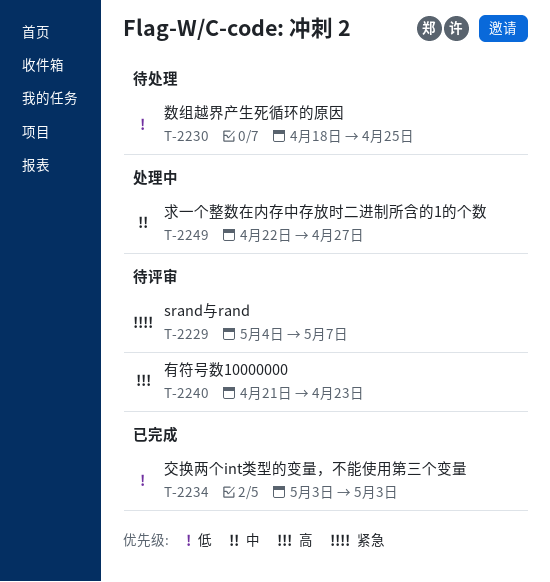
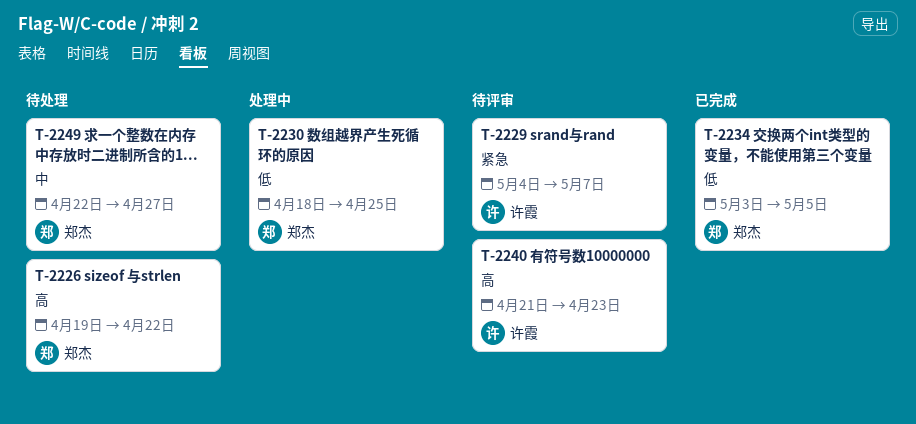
T-2226: none -> present
T-2230, status: 待处理 -> 处理中
T-2234, due: May 3 -> May 5
T-2249, status: 处理中 -> 待处理

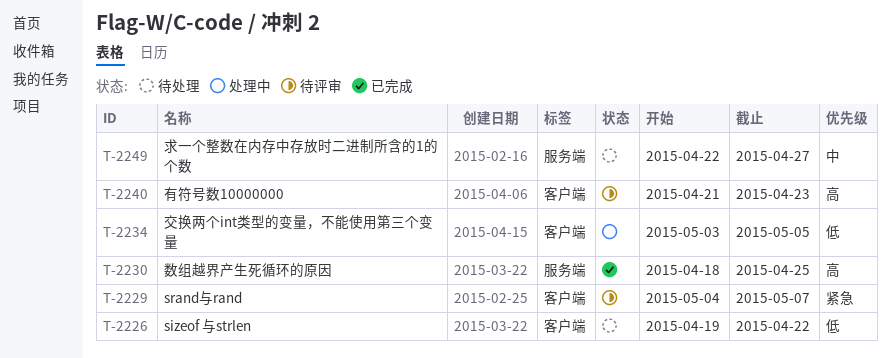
T-2226, priority: 高 -> 低
T-2230, status: 处理中 -> 已完成
T-2230, priority: 低 -> 高
T-2234, status: 已完成 -> 处理中

